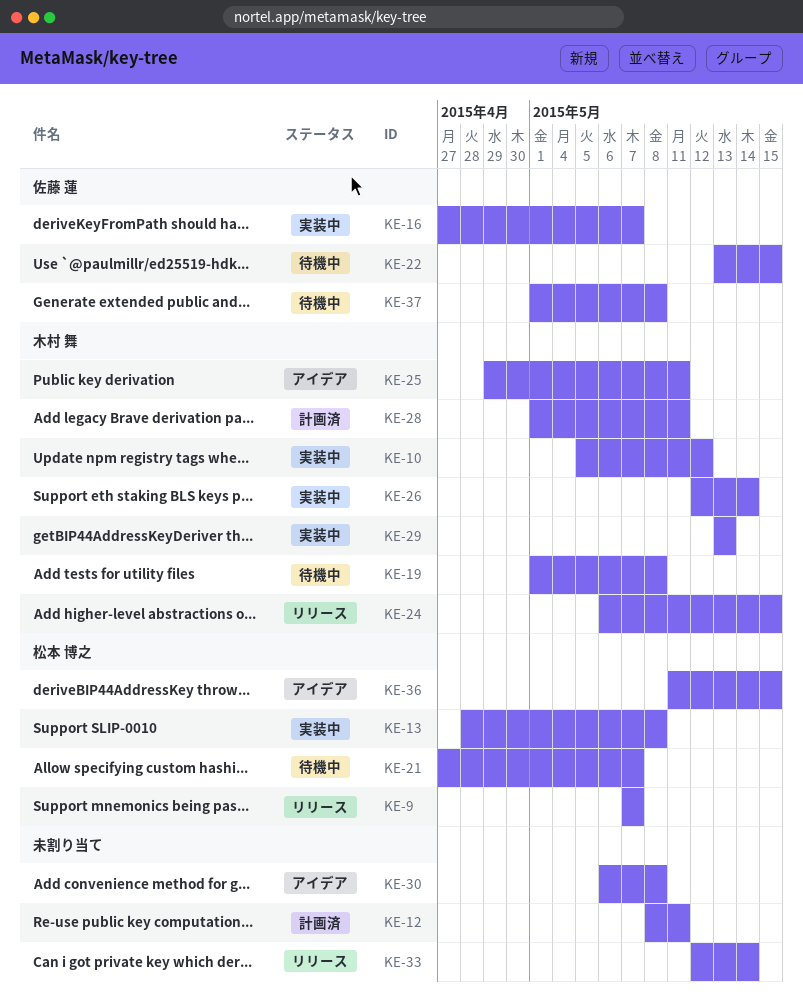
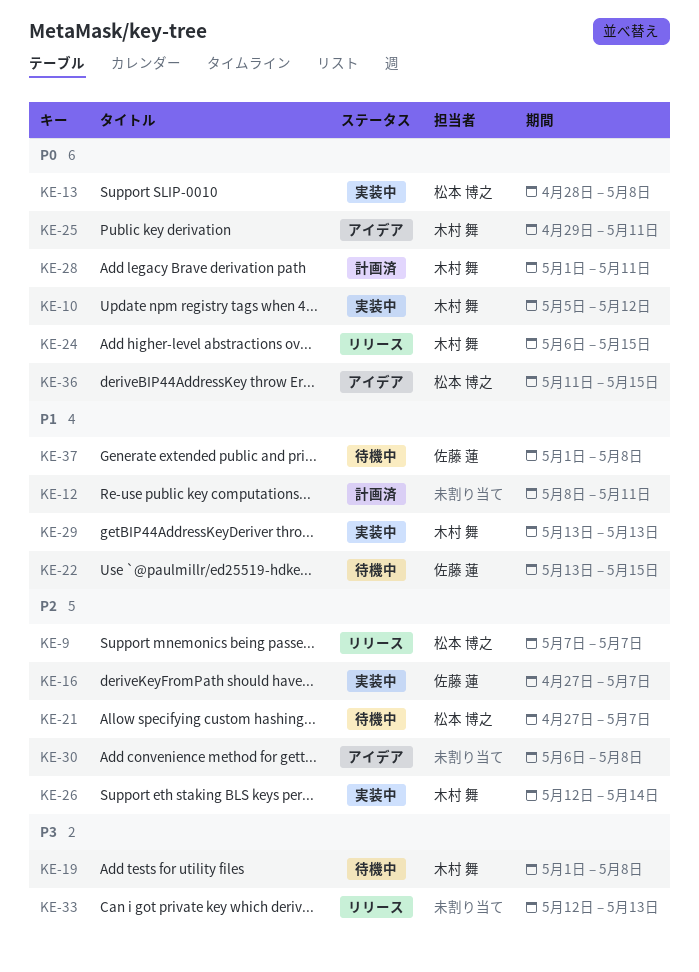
KE-33, due: May 14 -> May 13

